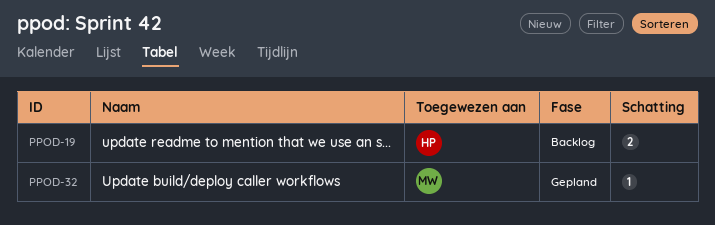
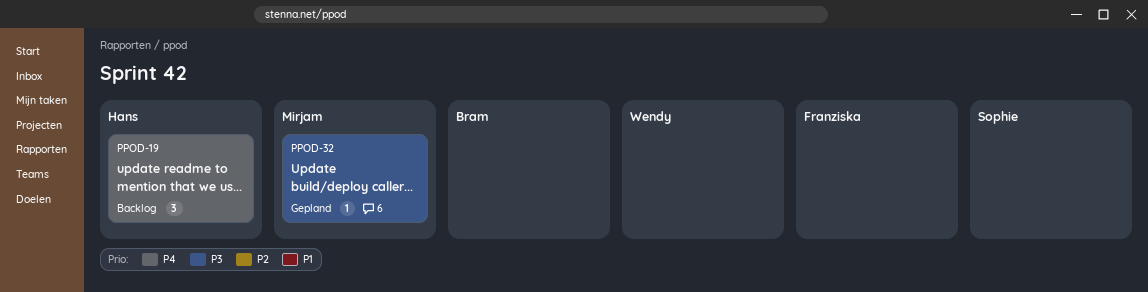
PPOD-19, estimate: 2 -> 3

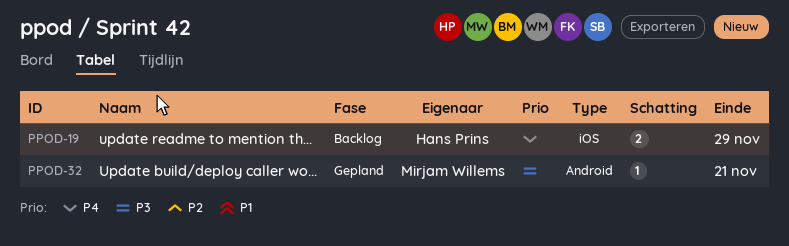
PPOD-19, estimate: 3 -> 2

